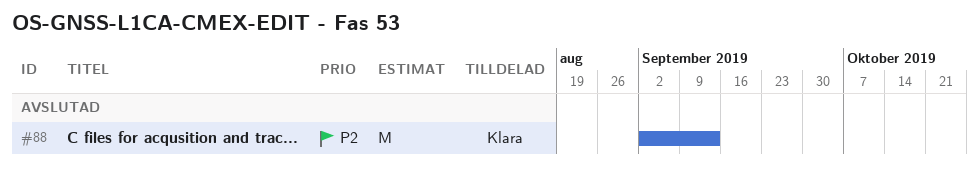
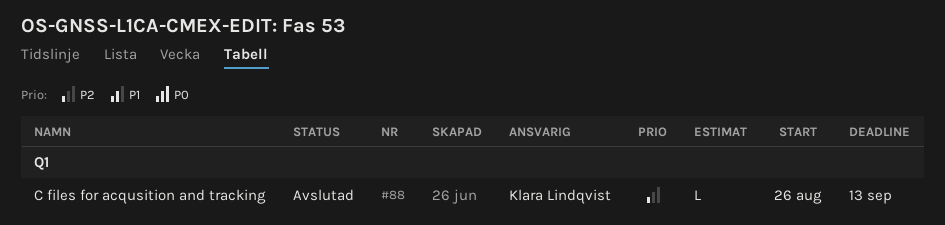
#88, estimate: M -> L
#88, start: Sep 2 -> Aug 26

